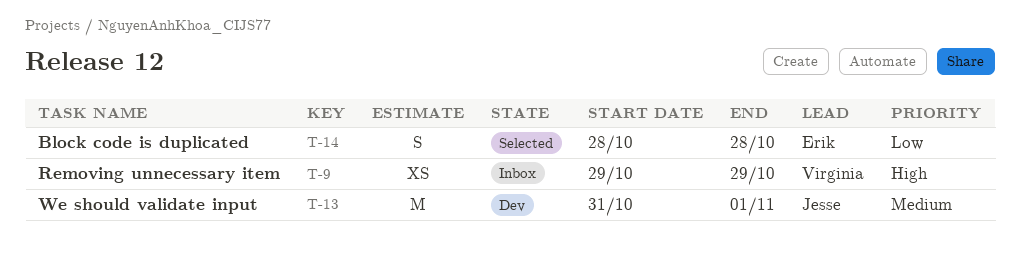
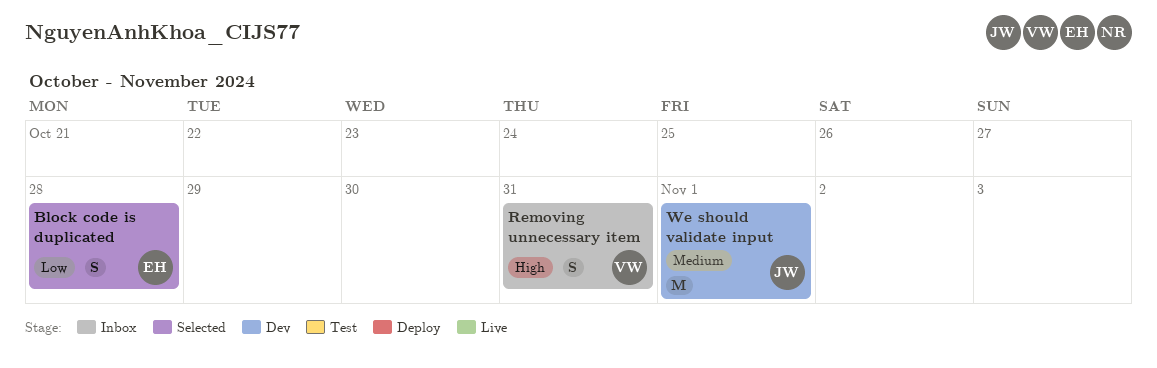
Removing unnecessary item, estimate: XS -> S
Removing unnecessary item, due: Oct 29 -> Oct 31

